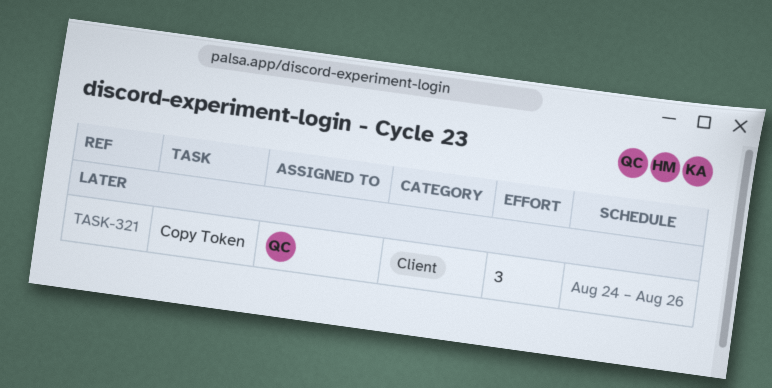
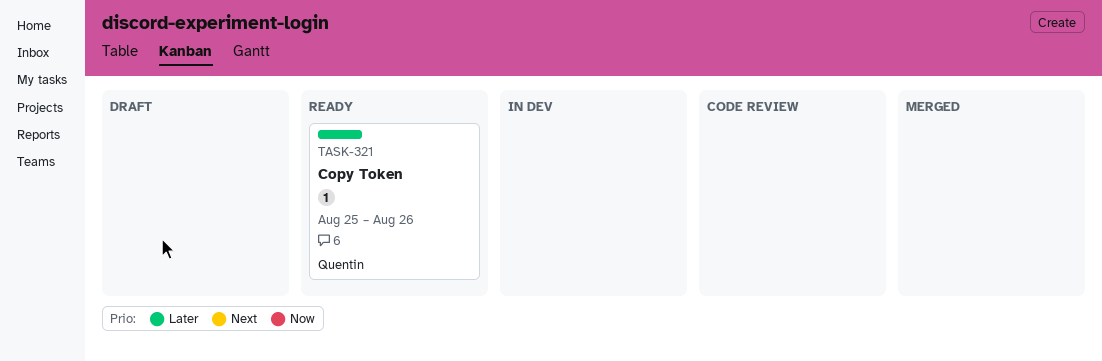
TASK-321, estimate: 3 -> 1
TASK-321, start: Aug 24 -> Aug 25

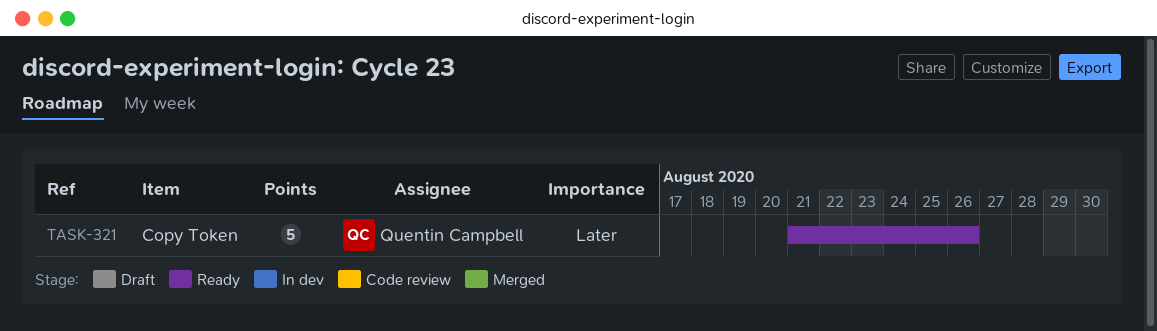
TASK-321, estimate: 1 -> 5
TASK-321, start: Aug 25 -> Aug 21

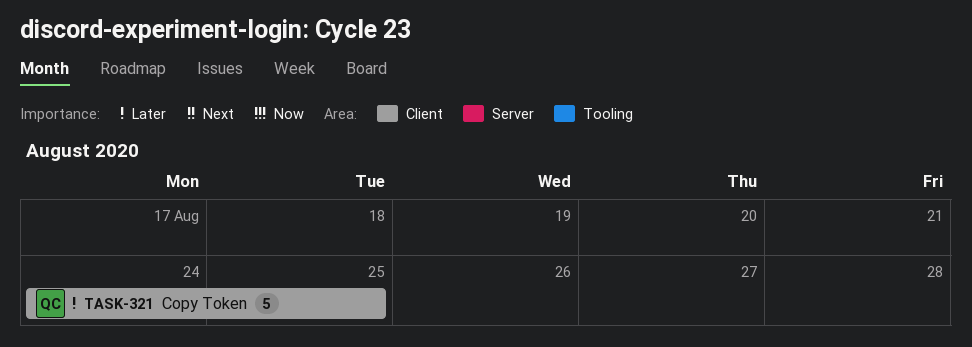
TASK-321, start: Aug 21 -> Aug 24
TASK-321, due: Aug 26 -> Aug 25

